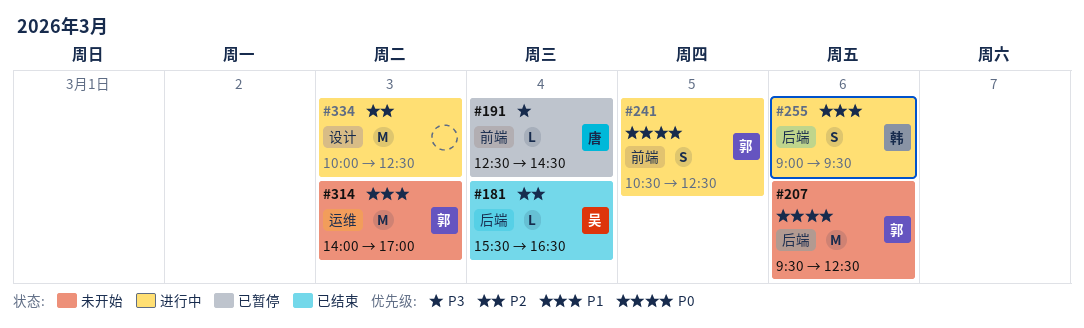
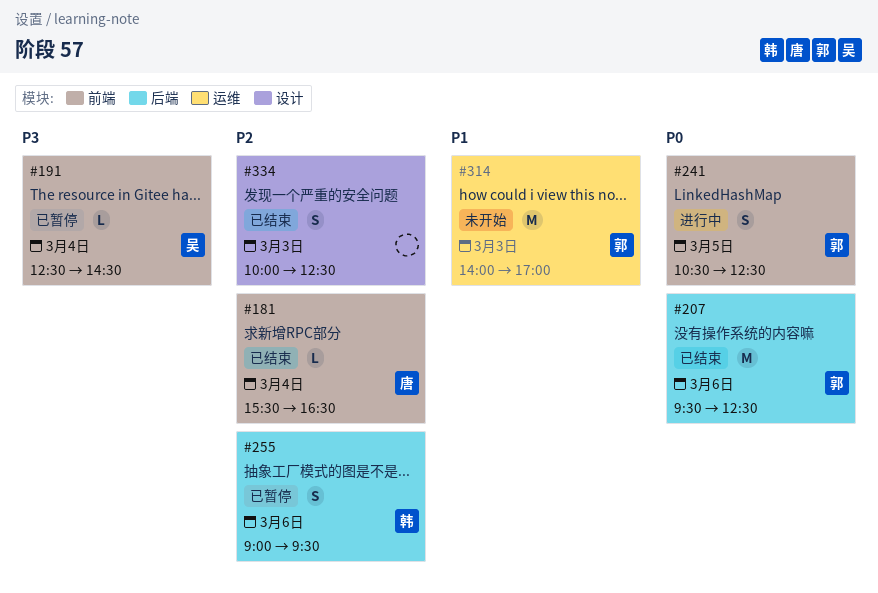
#181, owner: 吴 -> 唐
#181, label: 后端 -> 前端
#191, owner: 唐 -> 吴
#207, status: 未开始 -> 已结束
#255, status: 进行中 -> 已暂停
#255, priority: P1 -> P2
#334, status: 进行中 -> 已结束
#334, estimate: M -> S

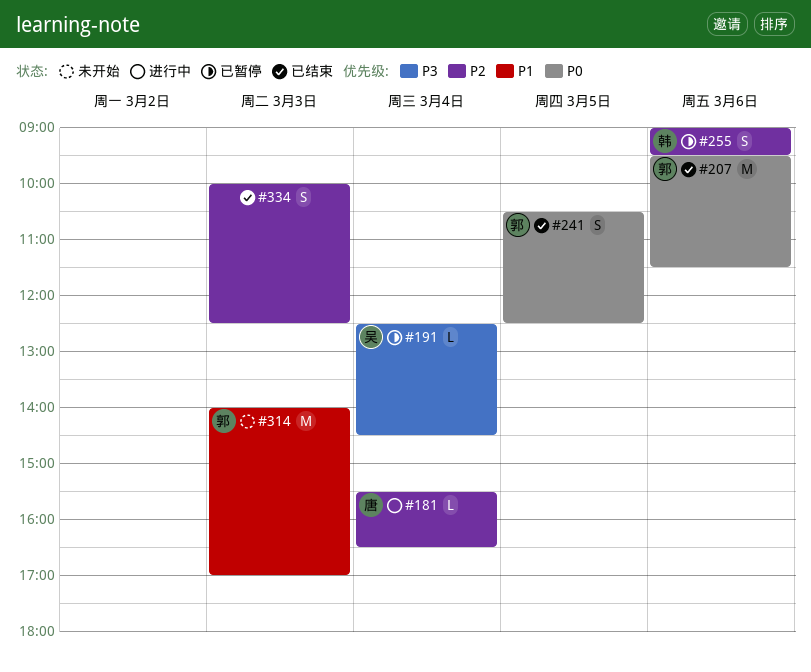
#181, status: 已结束 -> 进行中
#207, ends: 12:30 -> 11:30
#241, status: 进行中 -> 已结束

